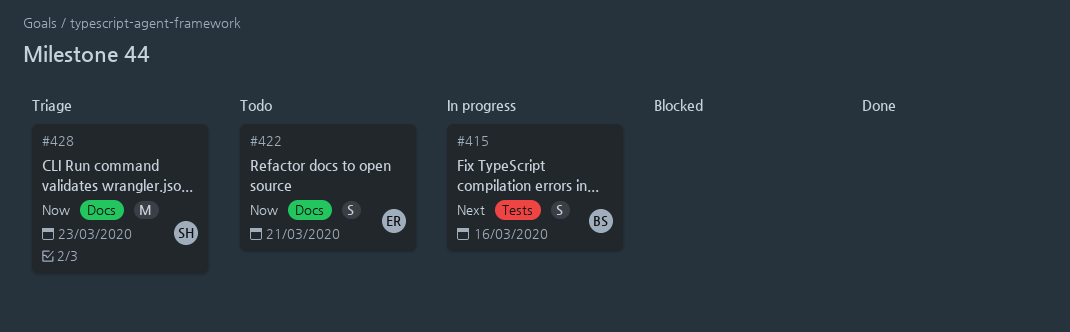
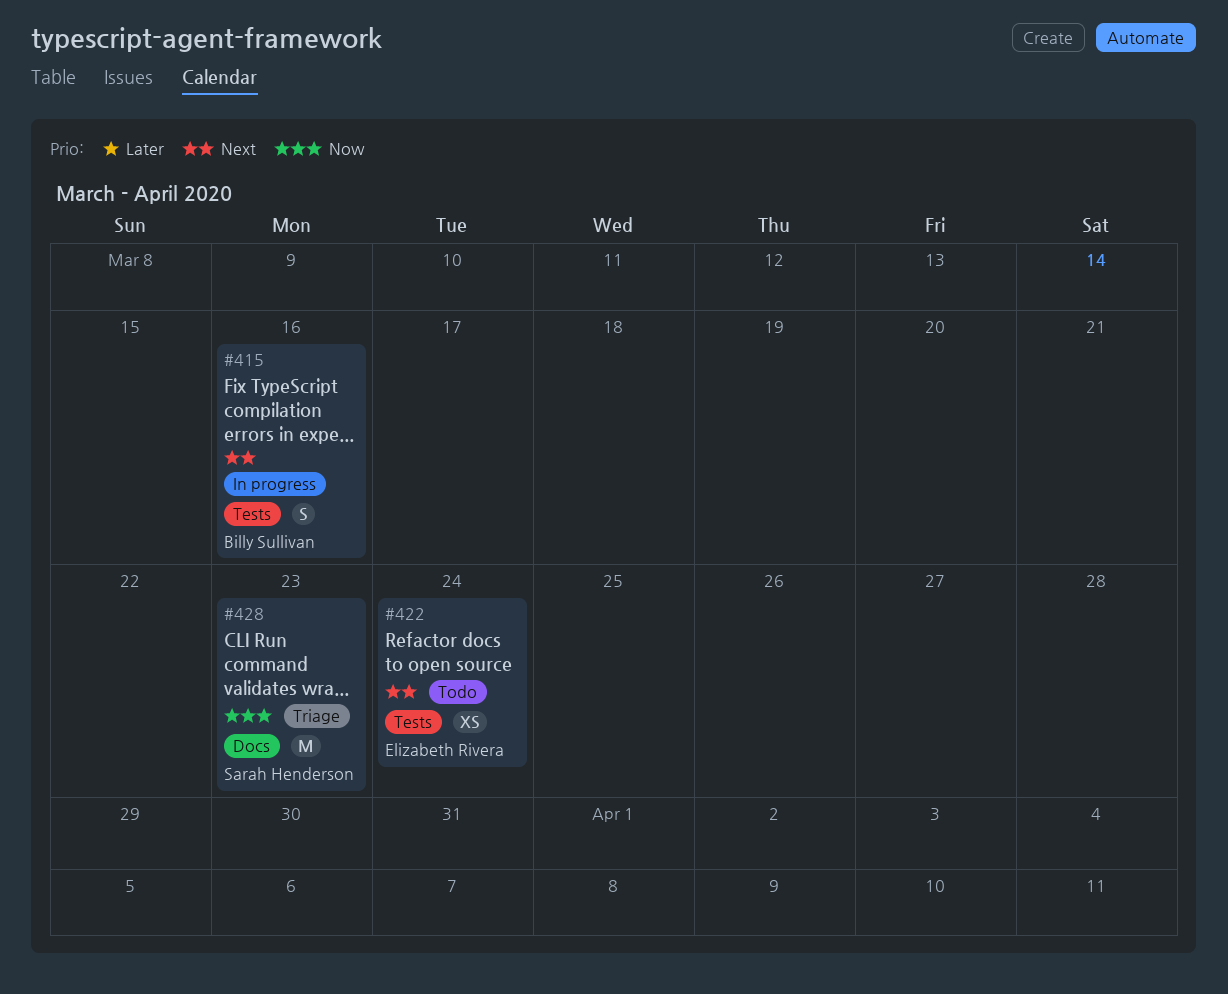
#422, priority: Now -> Next
#422, label: Docs -> Tests
#422, estimate: S -> XS
#422, due: Mar 21 -> Mar 24

